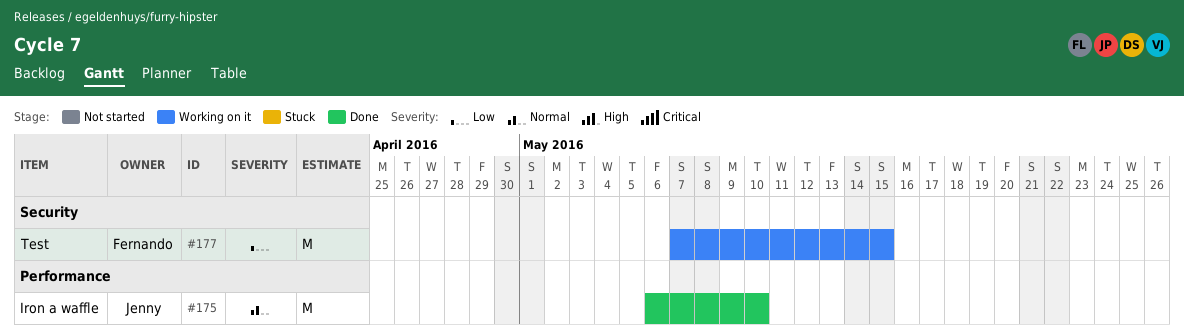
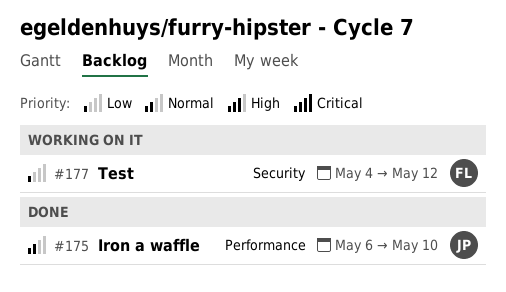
#177, start: May 7 -> May 4
#177, due: May 15 -> May 12

